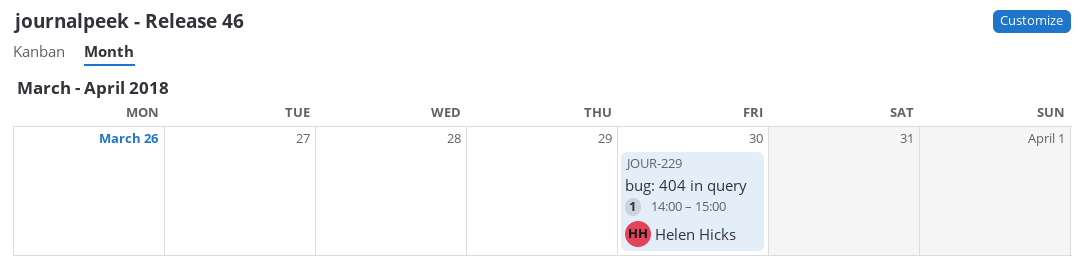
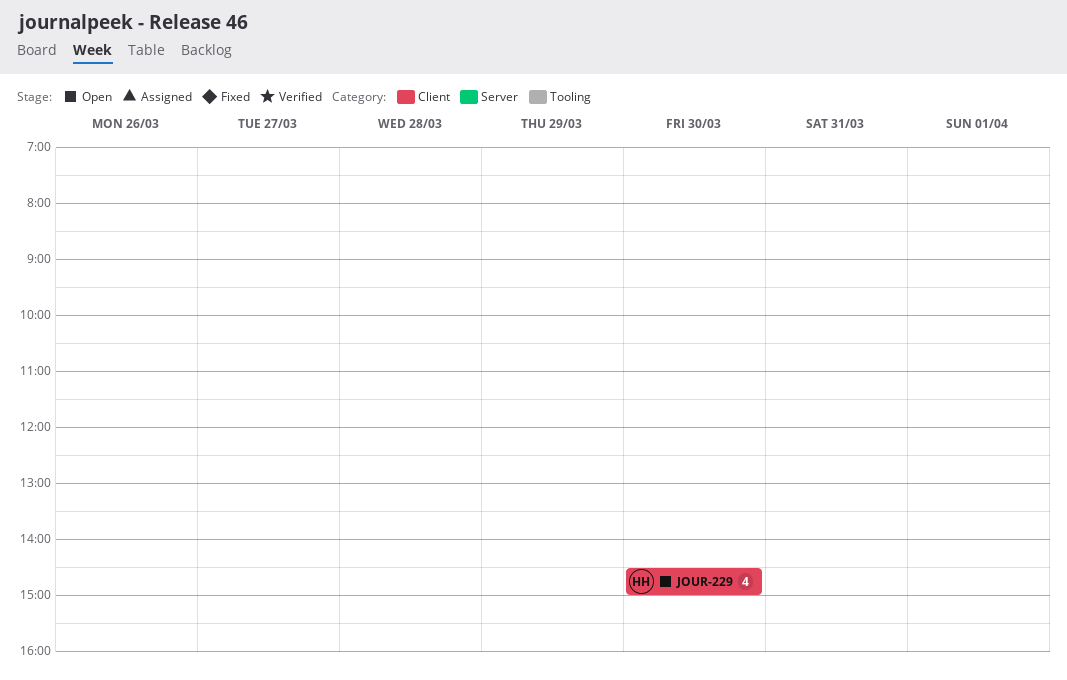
JOUR-229, estimate: 1 -> 4
JOUR-229, begins: 14:00 -> 14:30

